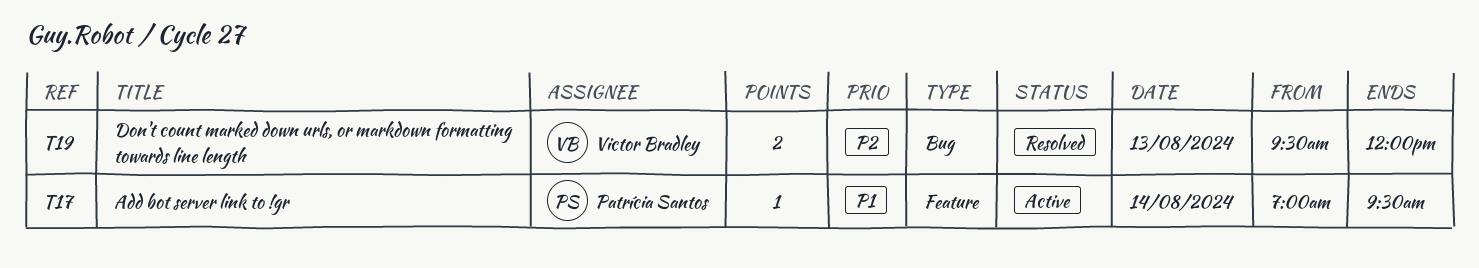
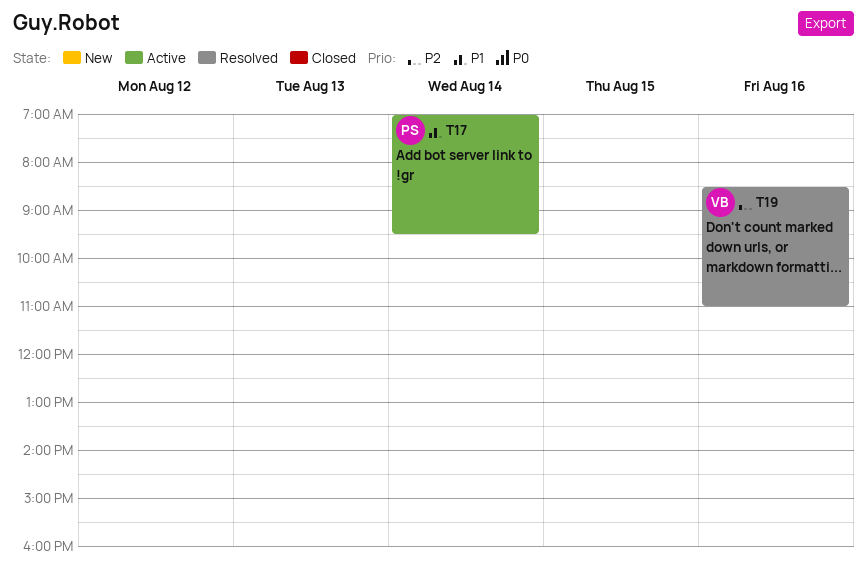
T19, day: Aug 13 -> Aug 16
T19, begins: 09:30 -> 08:30
T19, ends: 12:00 -> 11:00

